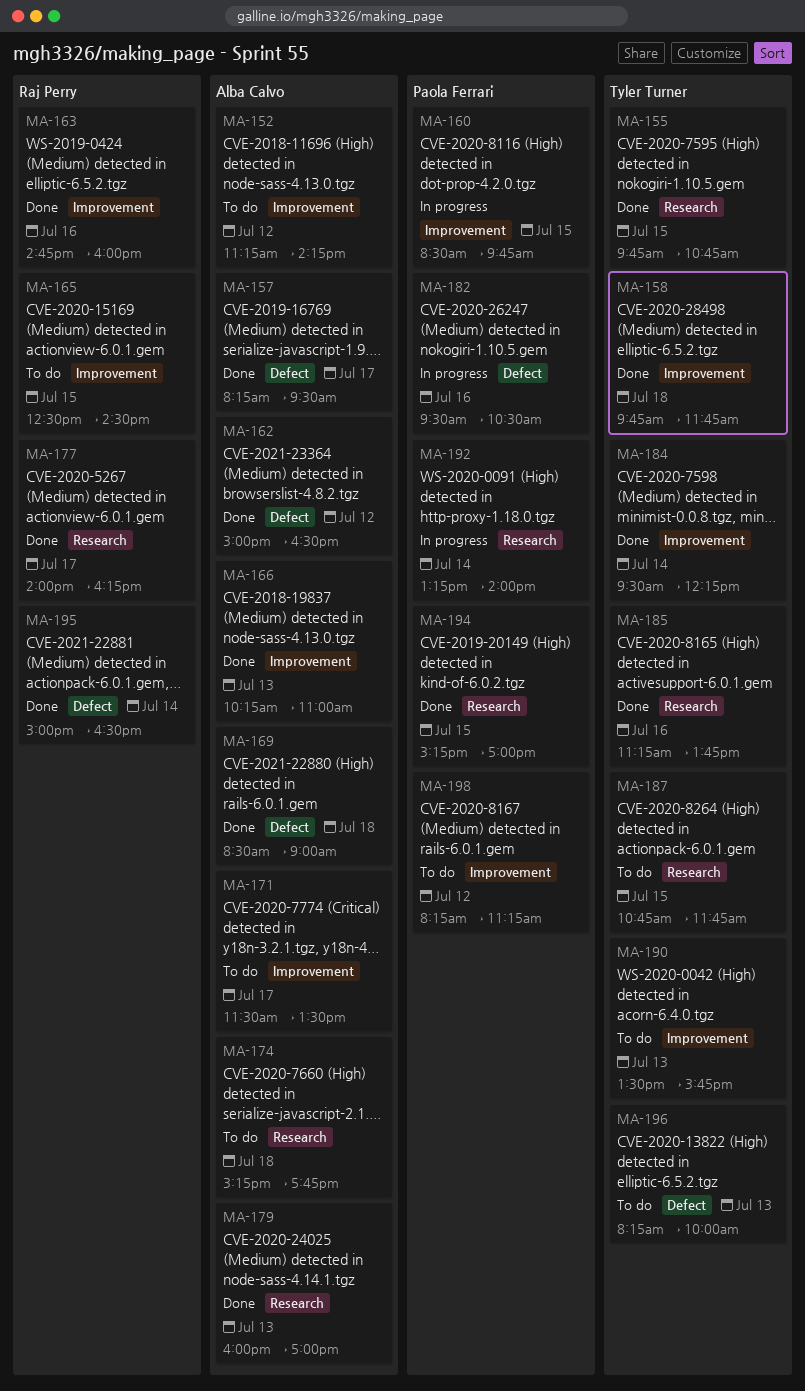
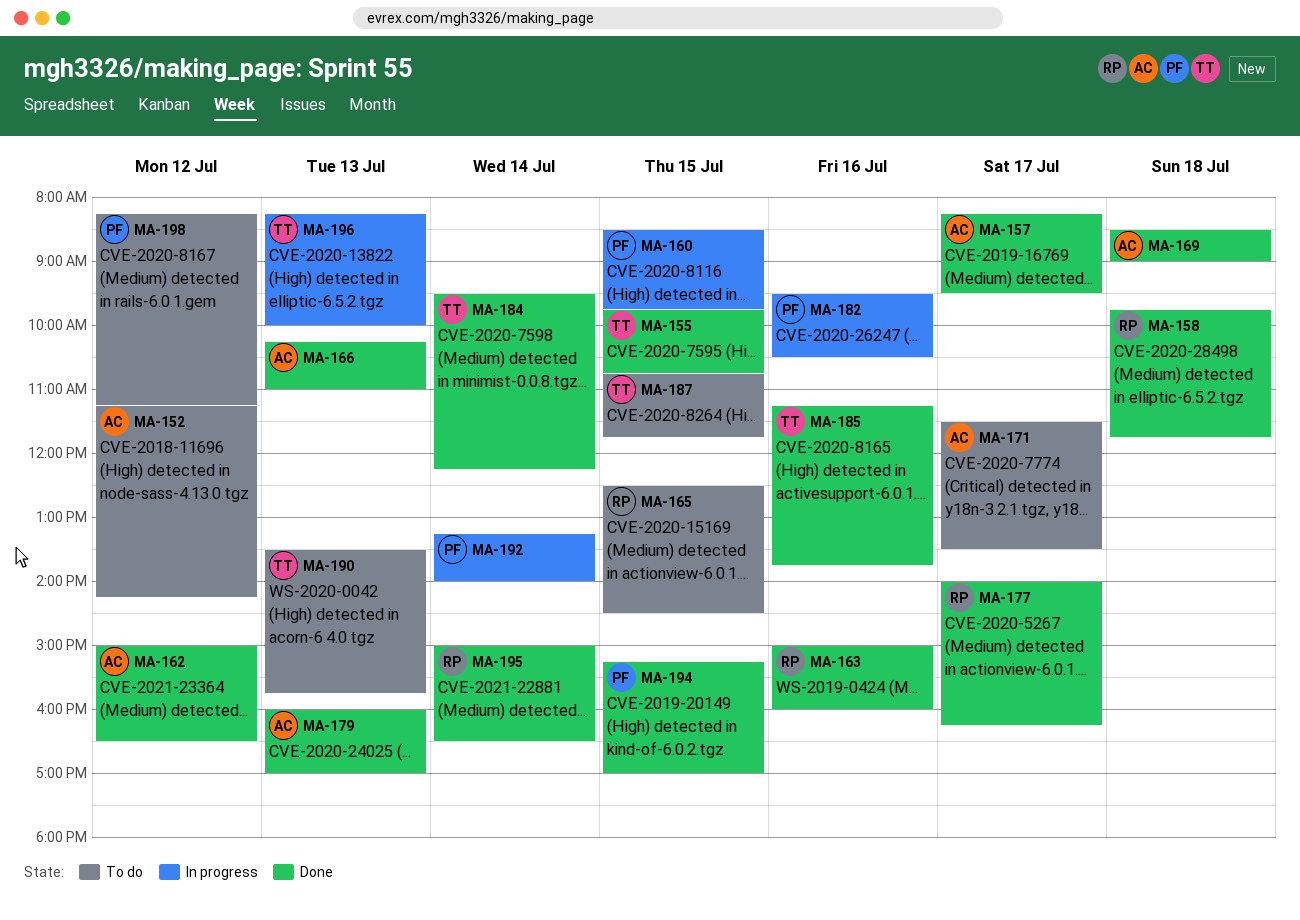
MA-158, owner: Tyler Turner -> Raj Perry
MA-163, begins: 14:45 -> 15:00
MA-174: present -> none
MA-196, status: To do -> In progress

